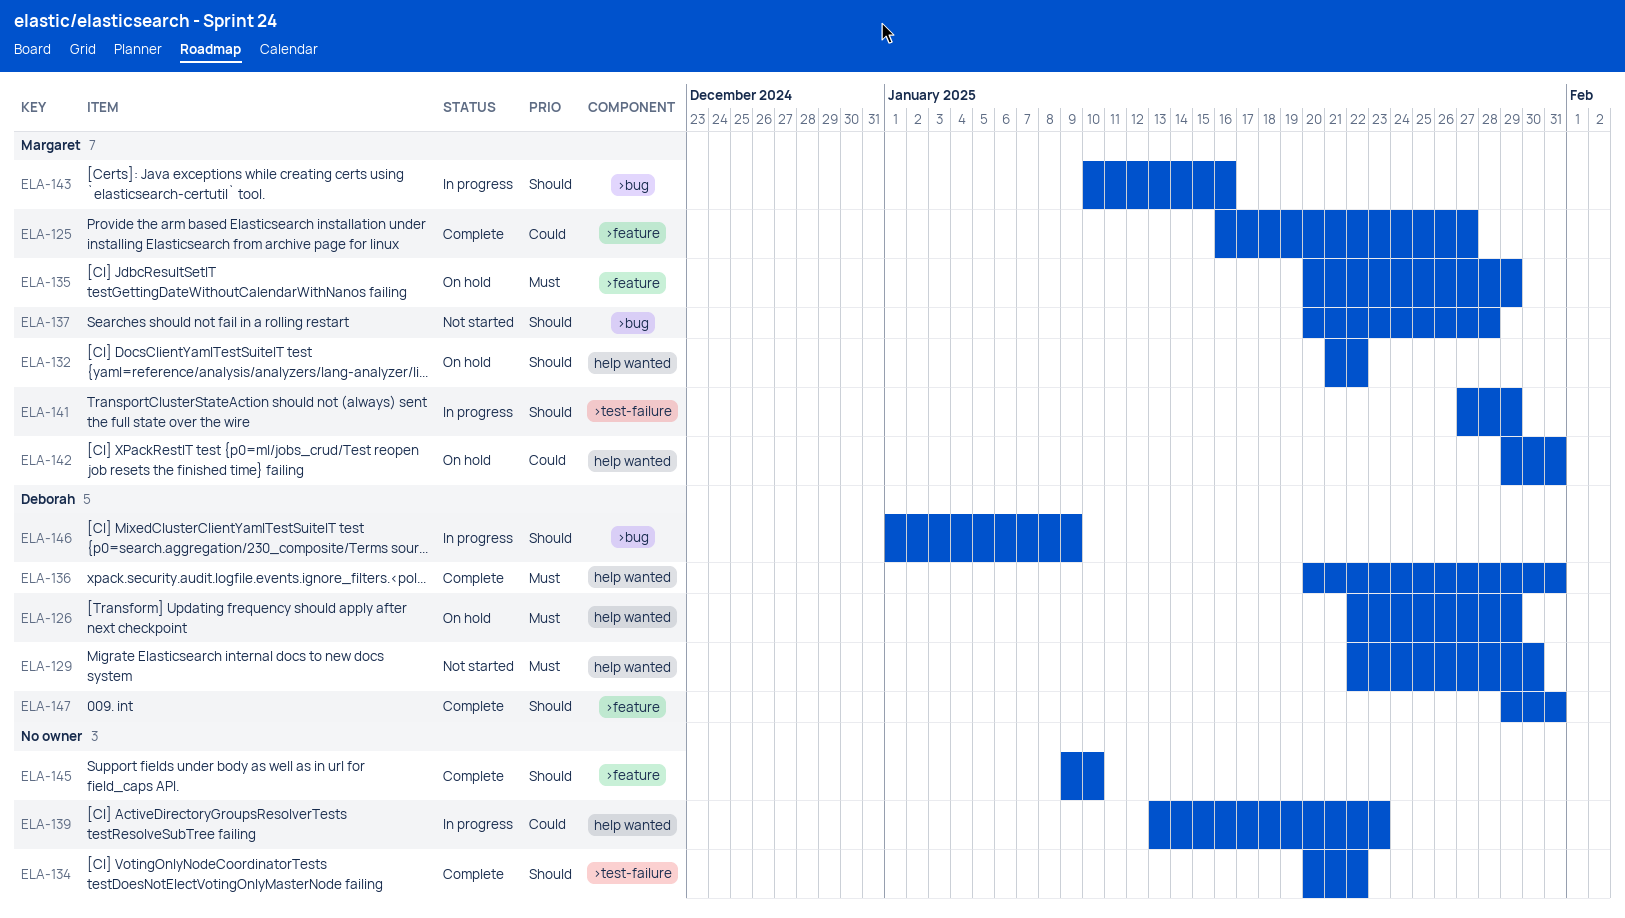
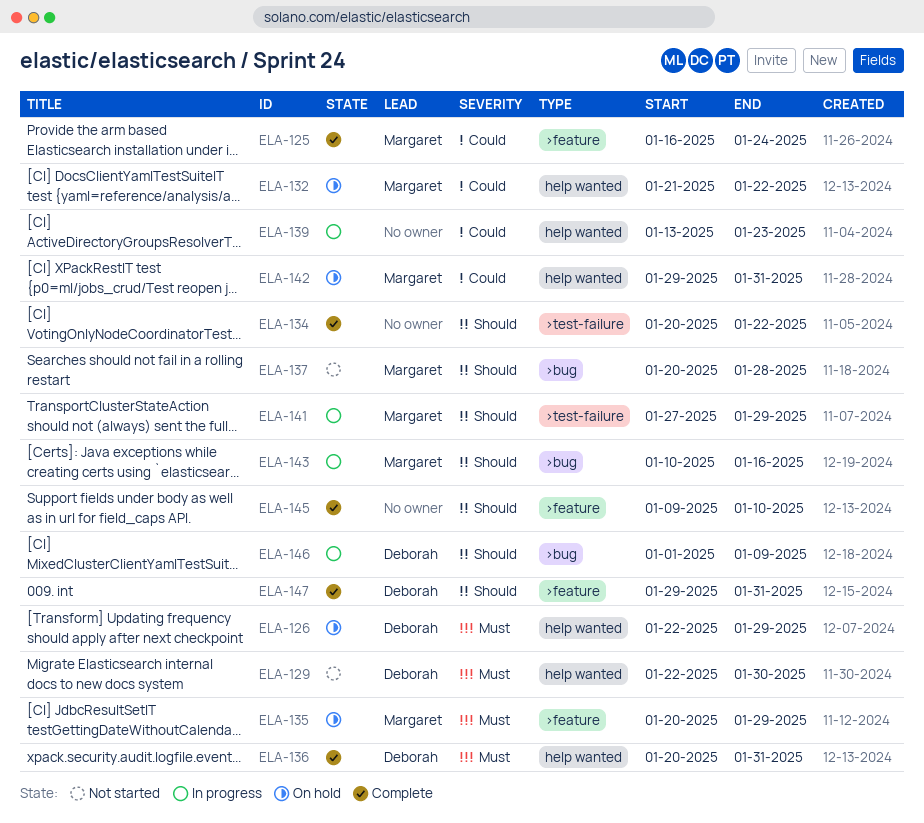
ELA-125, due: Jan 27 -> Jan 24
ELA-132, priority: Should -> Could

